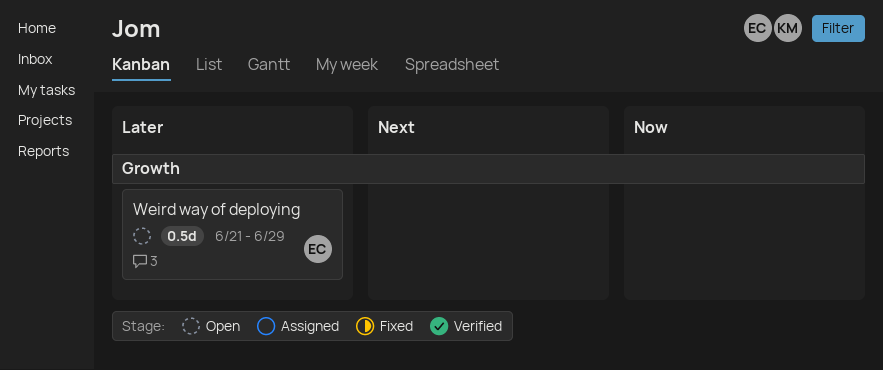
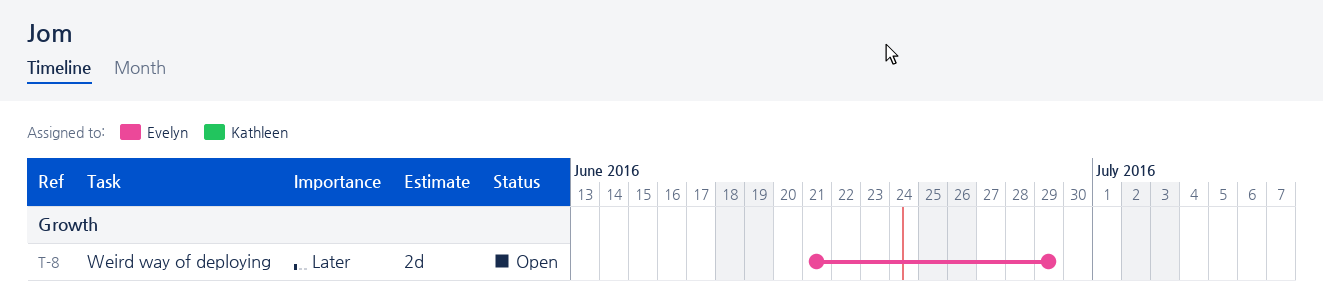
Weird way of deploying, estimate: 0.5d -> 2d

